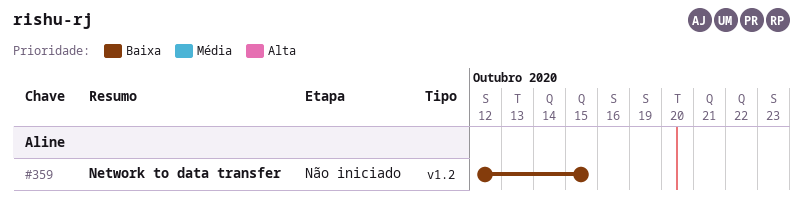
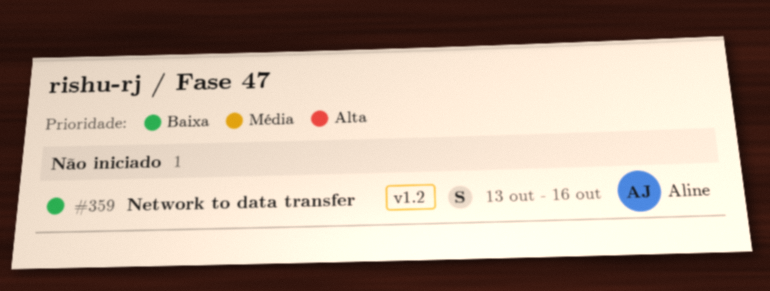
#359, start: Oct 12 -> Oct 13
#359, due: Oct 15 -> Oct 16

